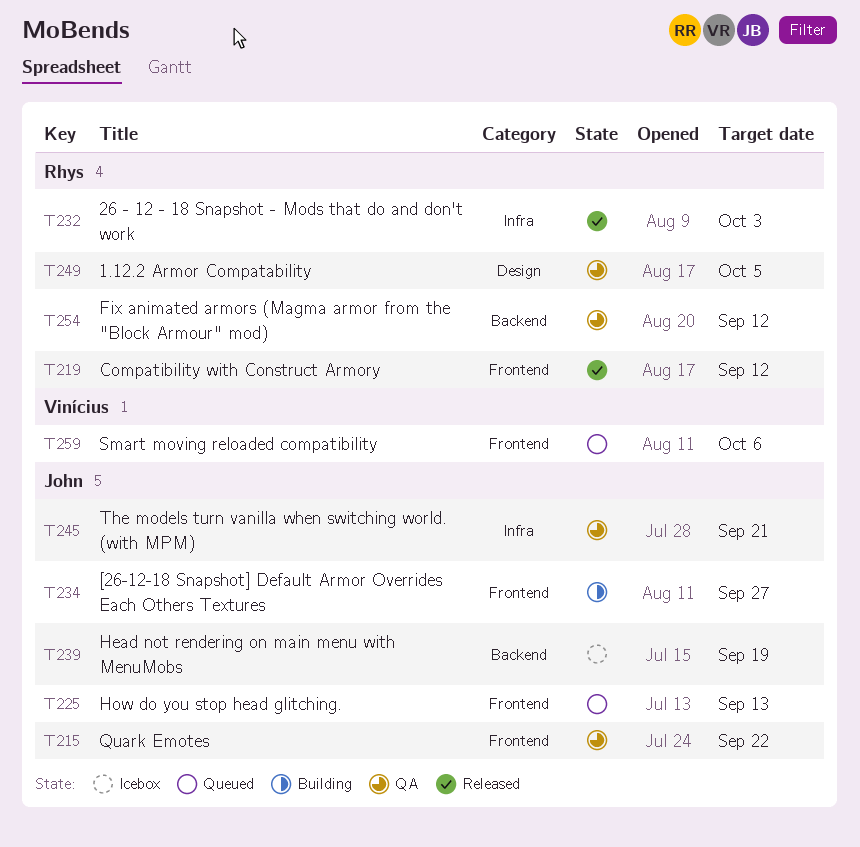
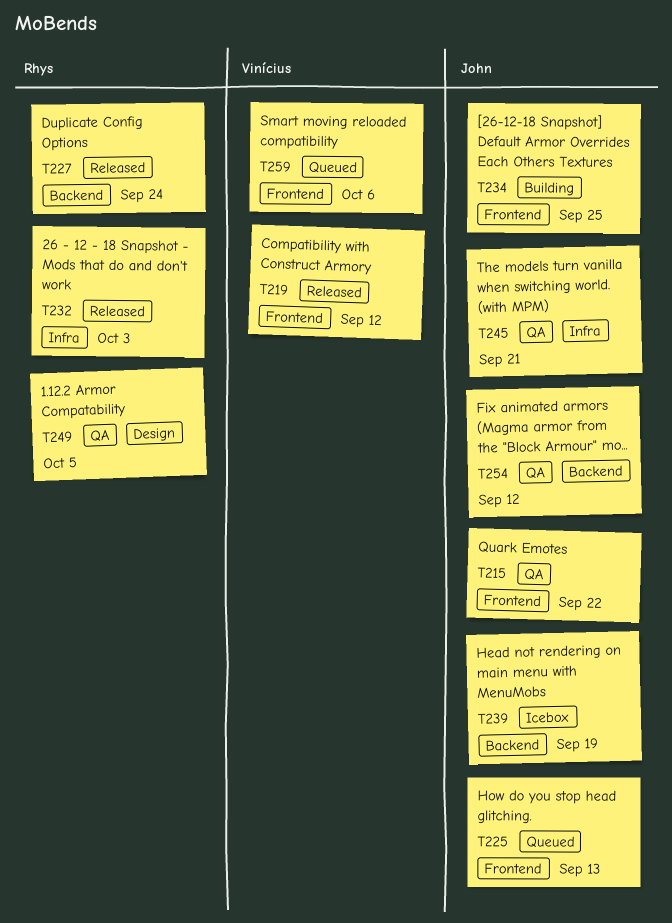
T219, owner: Rhys -> Vinícius
T227: none -> present
T234, due: Sep 27 -> Sep 25
T254, owner: Rhys -> John

